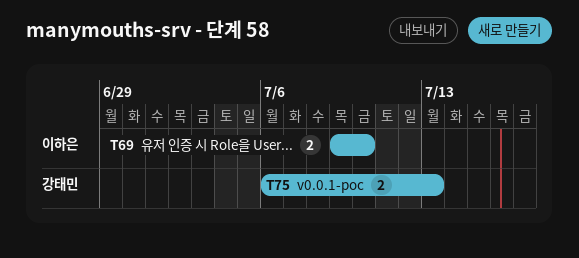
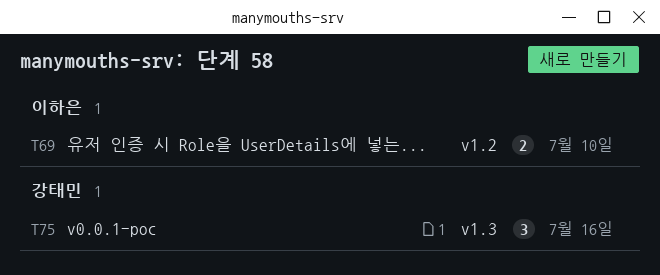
T75, estimate: 2 -> 3
T75, due: Jul 13 -> Jul 16

